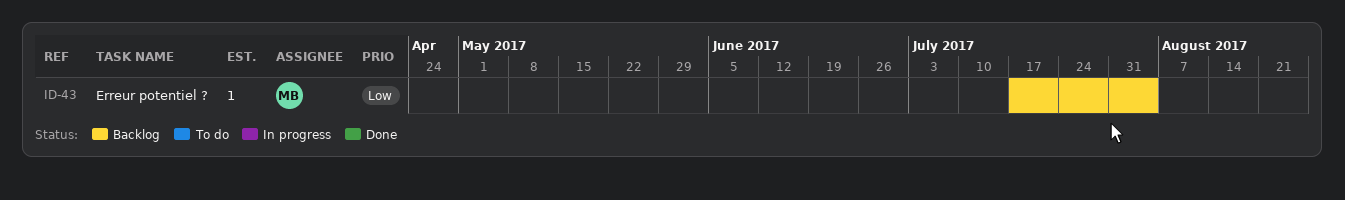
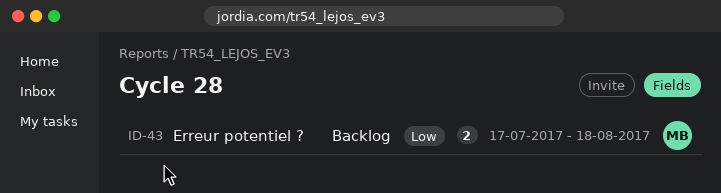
ID-43, estimate: 1 -> 2
ID-43, due: Aug 4 -> Aug 18

